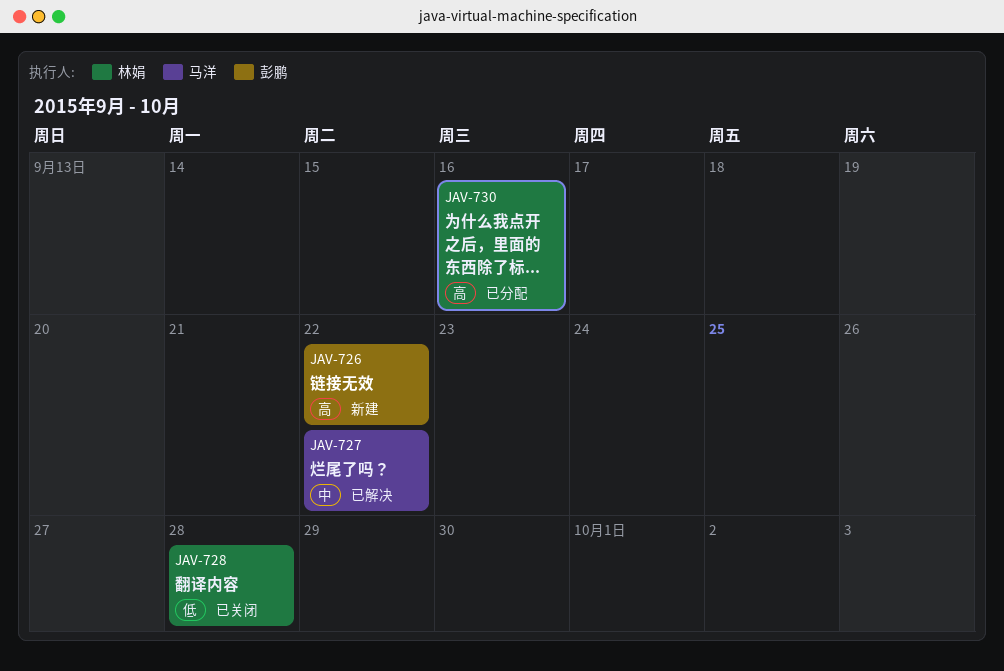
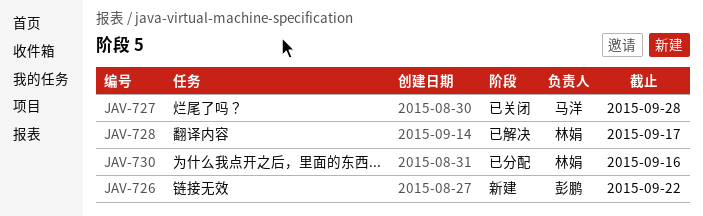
JAV-727, status: 已解决 -> 已关闭
JAV-727, due: Sep 22 -> Sep 28
JAV-728, status: 已关闭 -> 已解决
JAV-728, due: Sep 28 -> Sep 17

